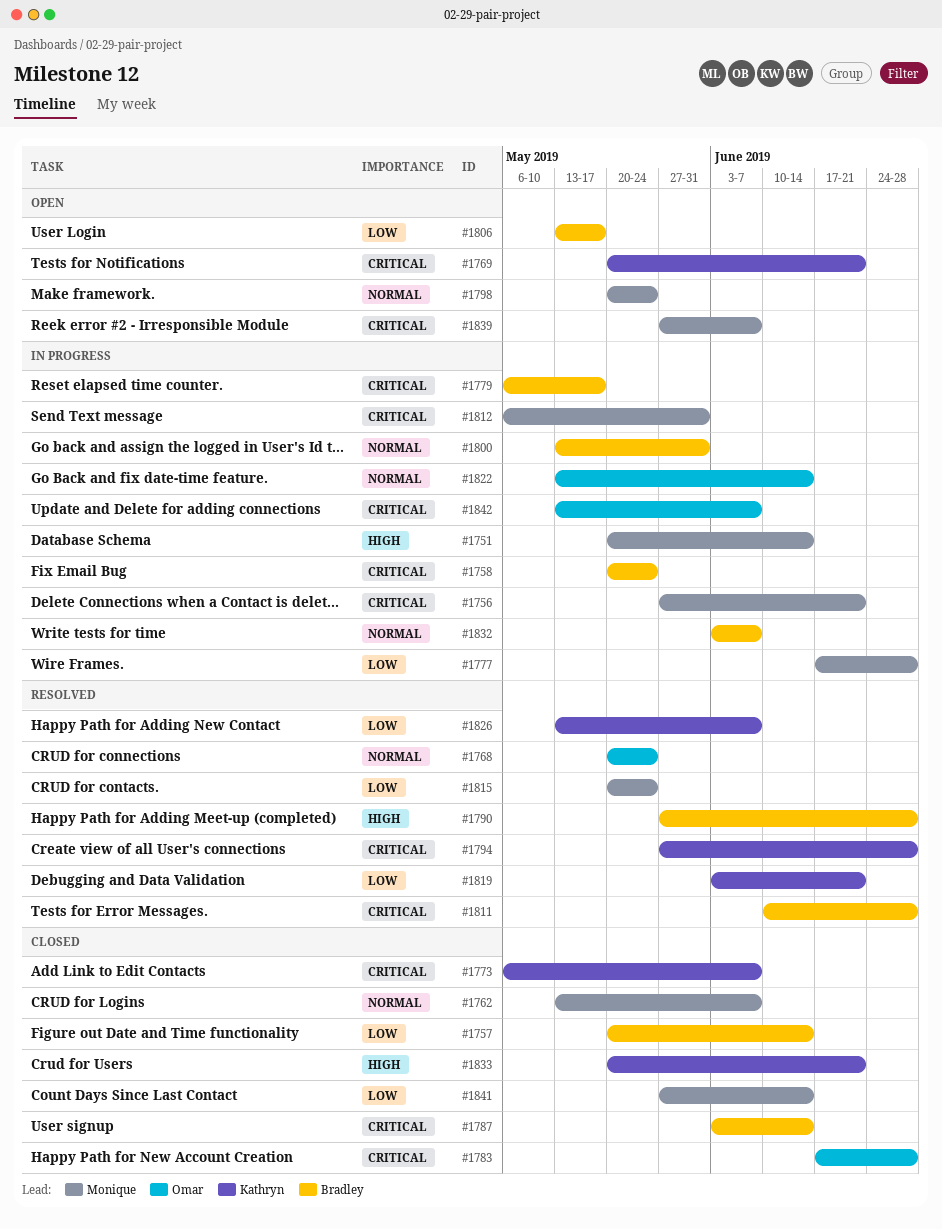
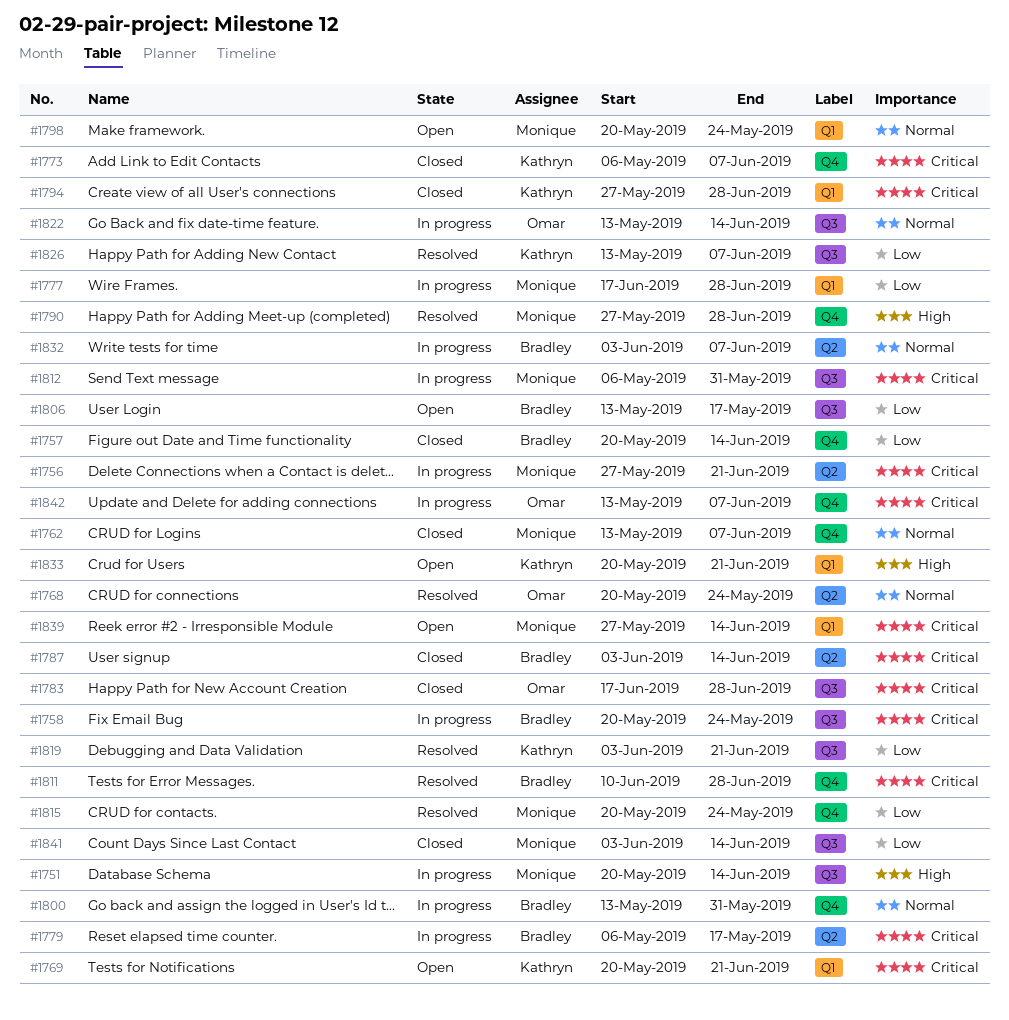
#1790, owner: Bradley -> Monique
#1794, status: Resolved -> Closed
#1833, status: Closed -> Open
#1839, due: Jun 7 -> Jun 14
#1841, start: May 27 -> Jun 3

